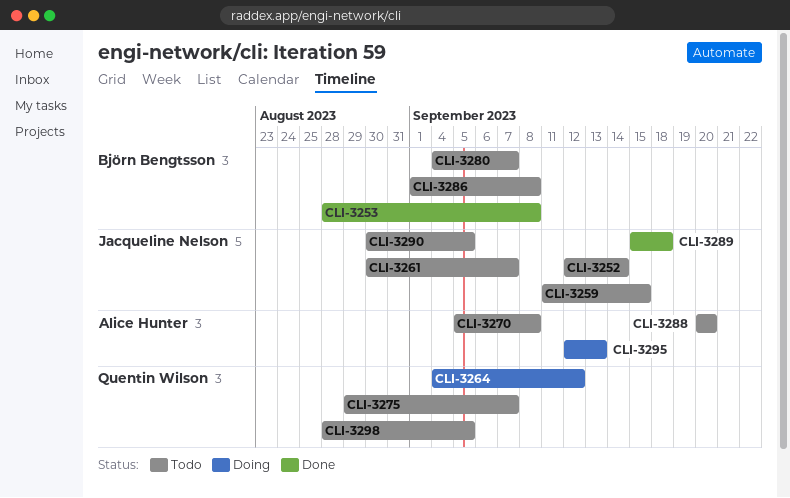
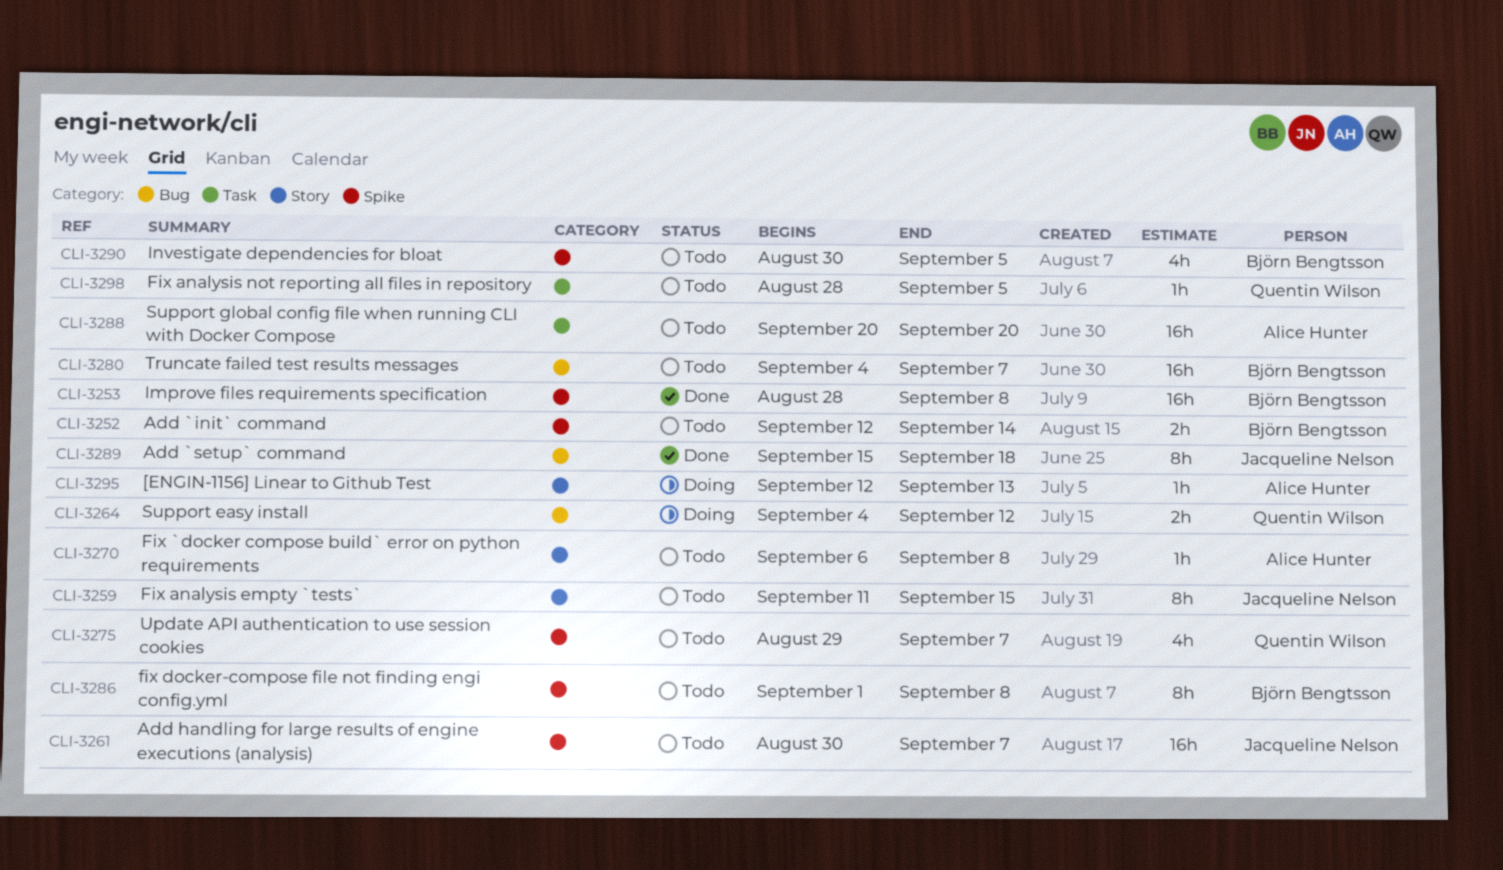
CLI-3252, owner: Jacqueline Nelson -> Björn Bengtsson
CLI-3270, start: Sep 5 -> Sep 6
CLI-3290, owner: Jacqueline Nelson -> Björn Bengtsson

